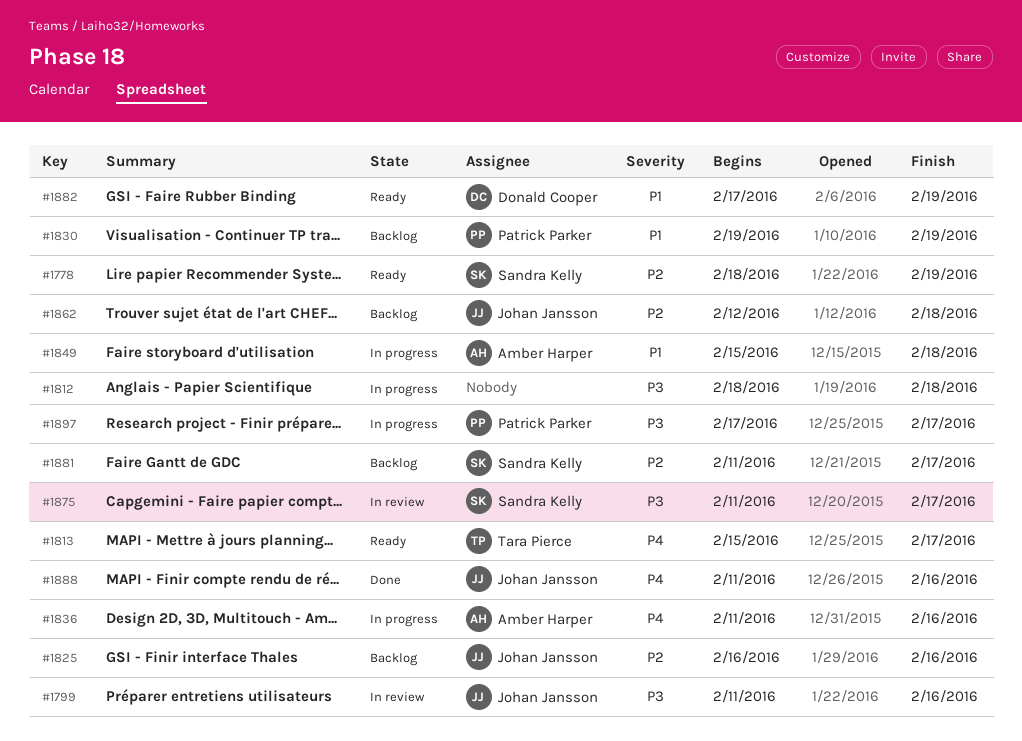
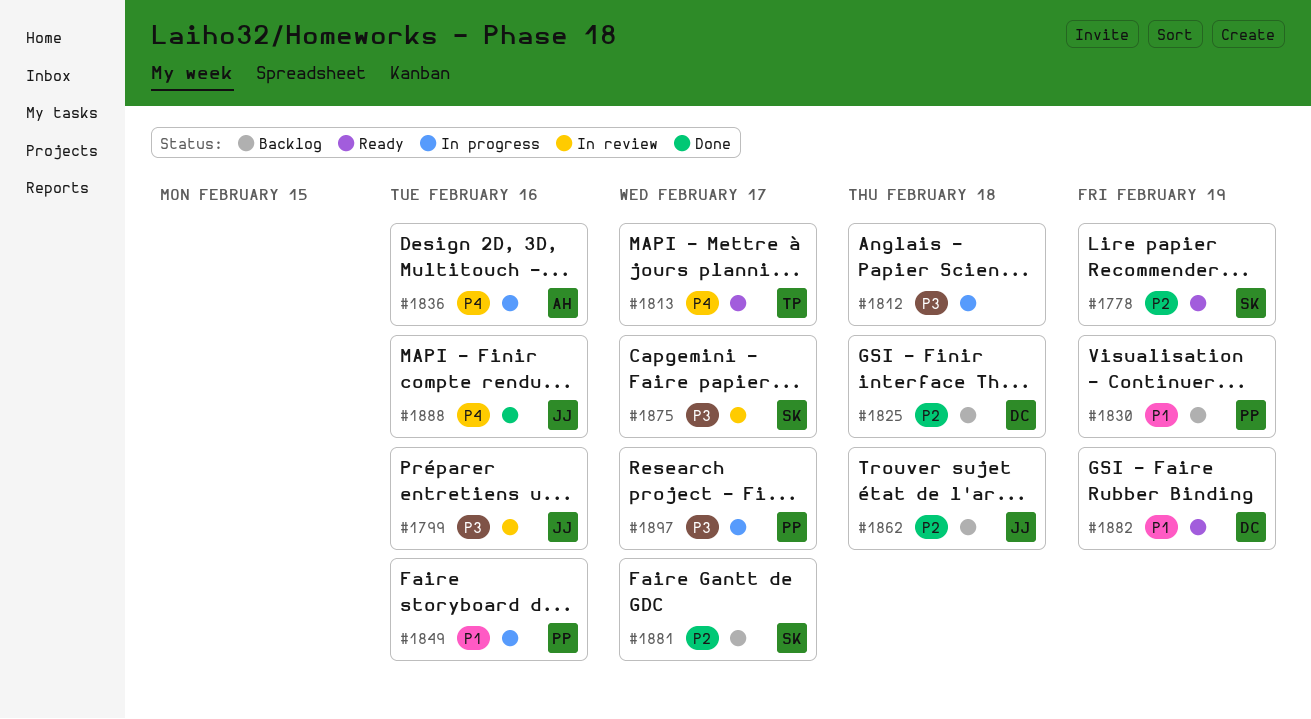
#1825, owner: Johan Jansson -> Donald Cooper
#1825, due: Feb 16 -> Feb 18
#1849, owner: Amber Harper -> Patrick Parker
#1849, due: Feb 18 -> Feb 16

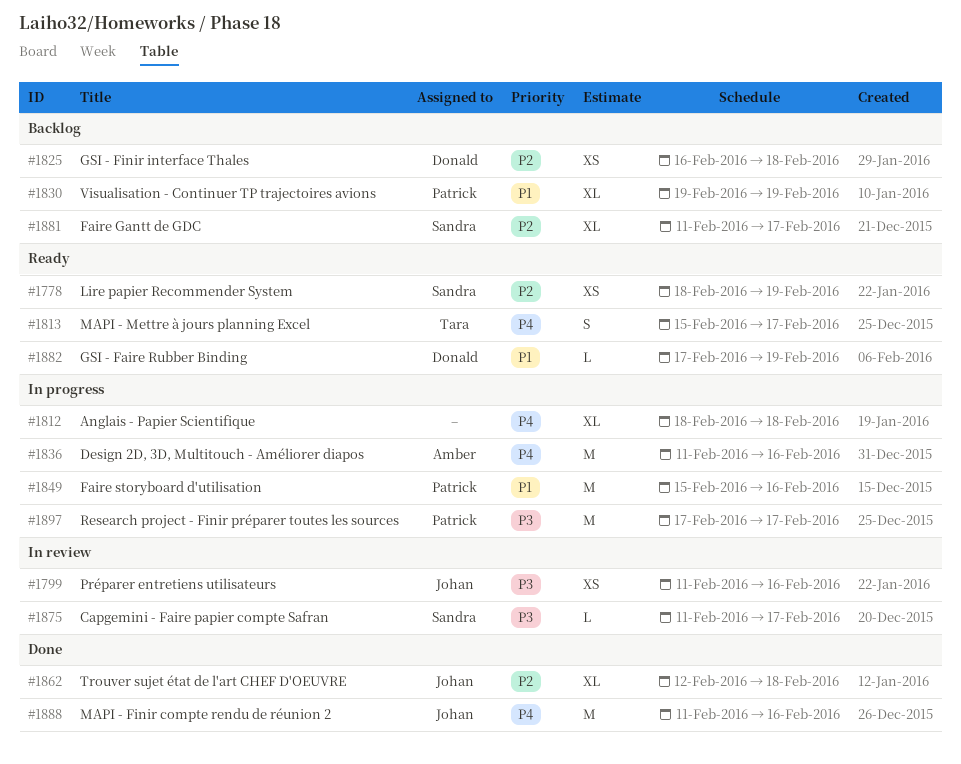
#1812, priority: P3 -> P4
#1862, status: Backlog -> Done

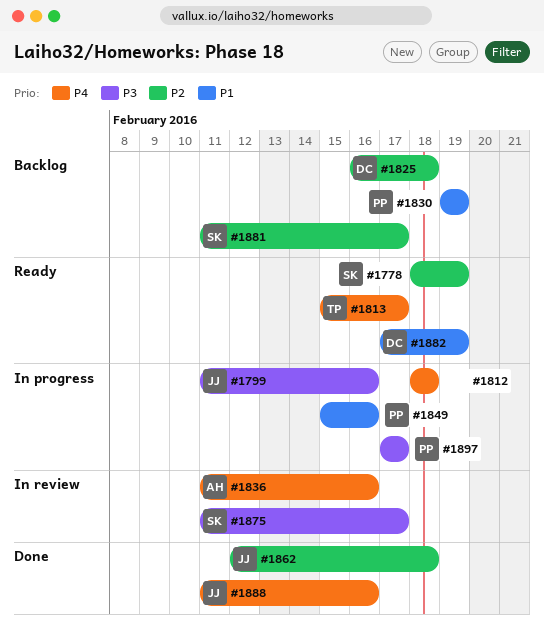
#1799, status: In review -> In progress
#1836, status: In progress -> In review

